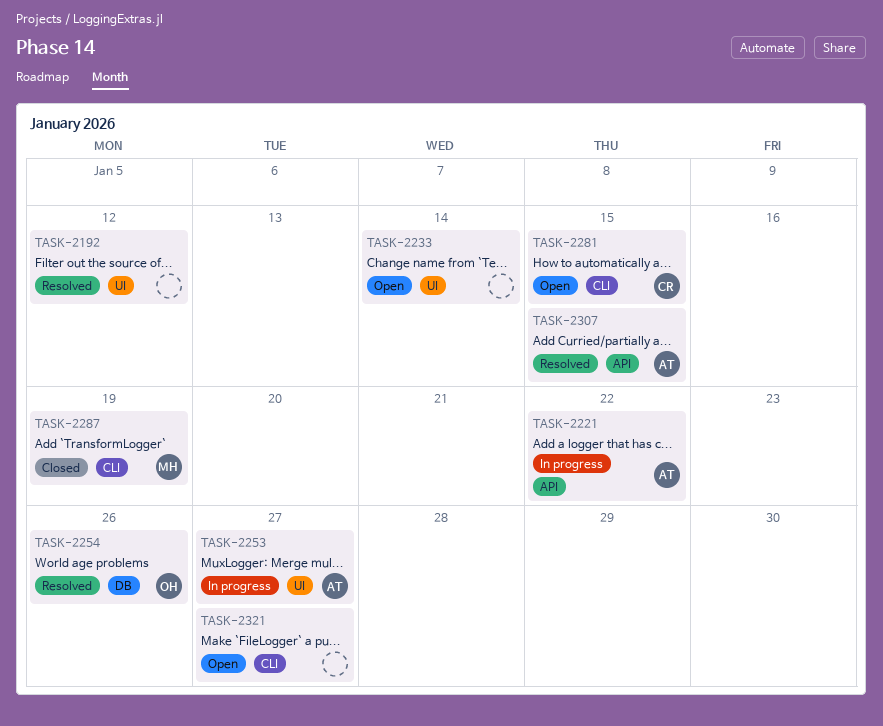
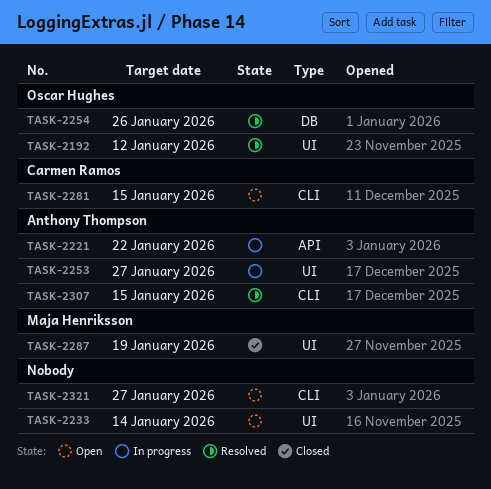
TASK-2192, owner: none -> Oscar Hughes
TASK-2287, label: CLI -> UI
TASK-2307, label: API -> CLI

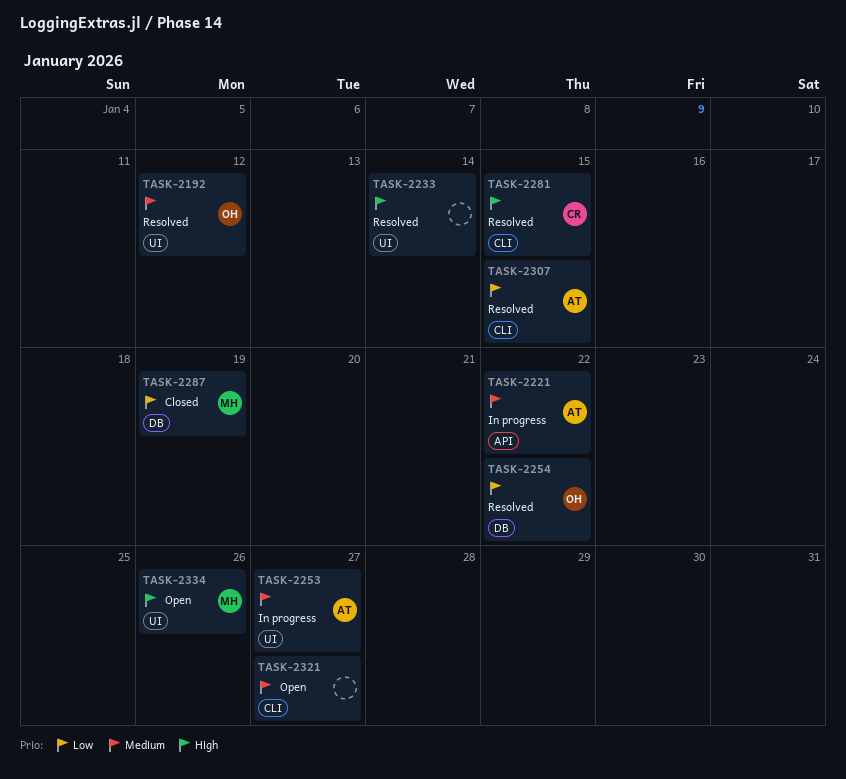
TASK-2233, status: Open -> Resolved
TASK-2254, due: Jan 26 -> Jan 22
TASK-2281, status: Open -> Resolved
TASK-2287, label: UI -> DB
TASK-2334: none -> present

